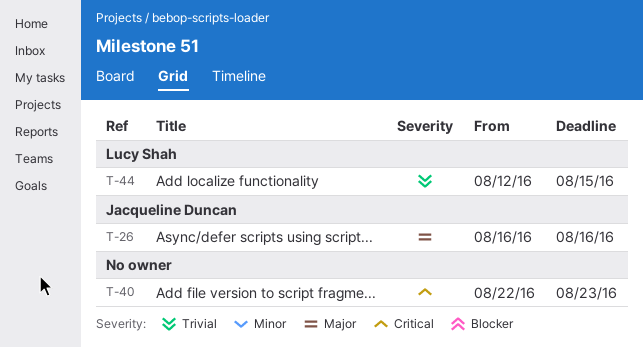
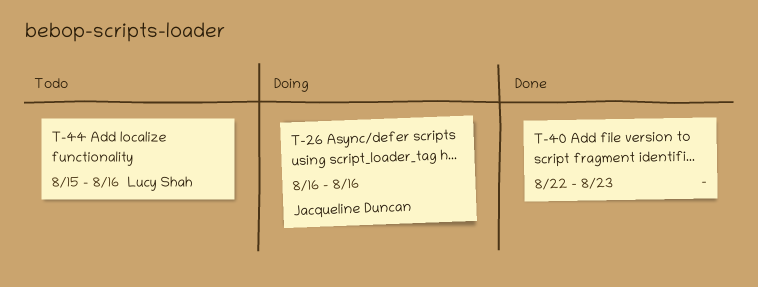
T-44, start: Aug 12 -> Aug 15
T-44, due: Aug 15 -> Aug 16

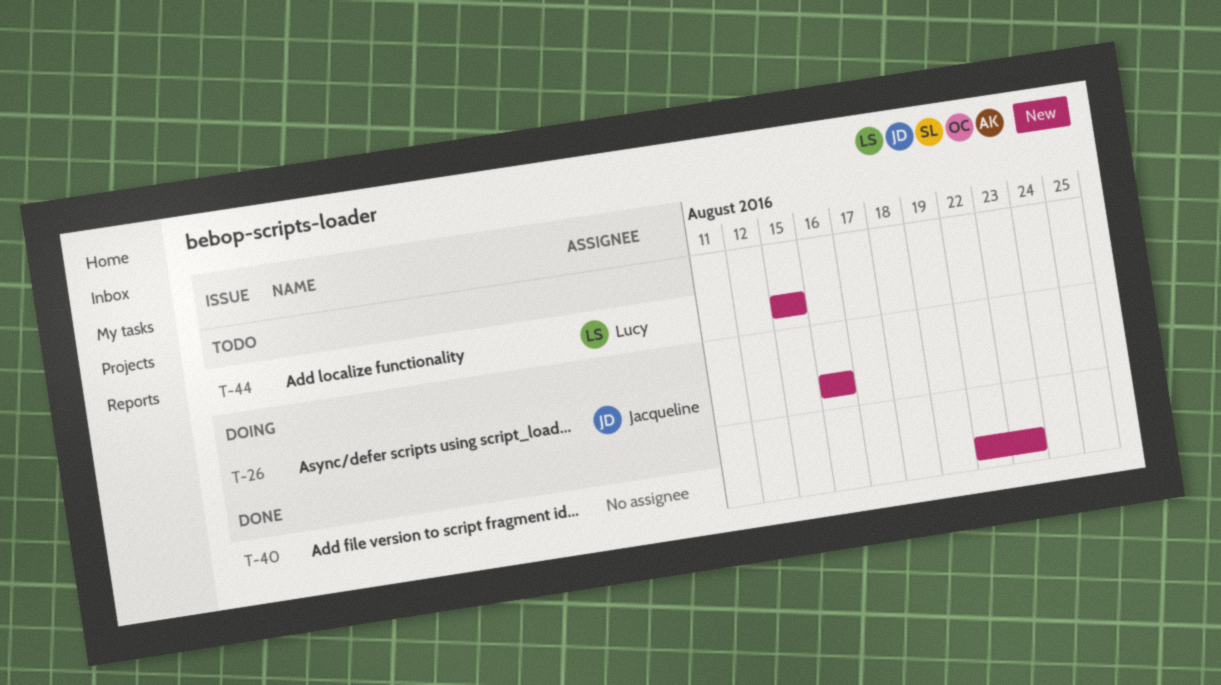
T-44, due: Aug 16 -> Aug 15

